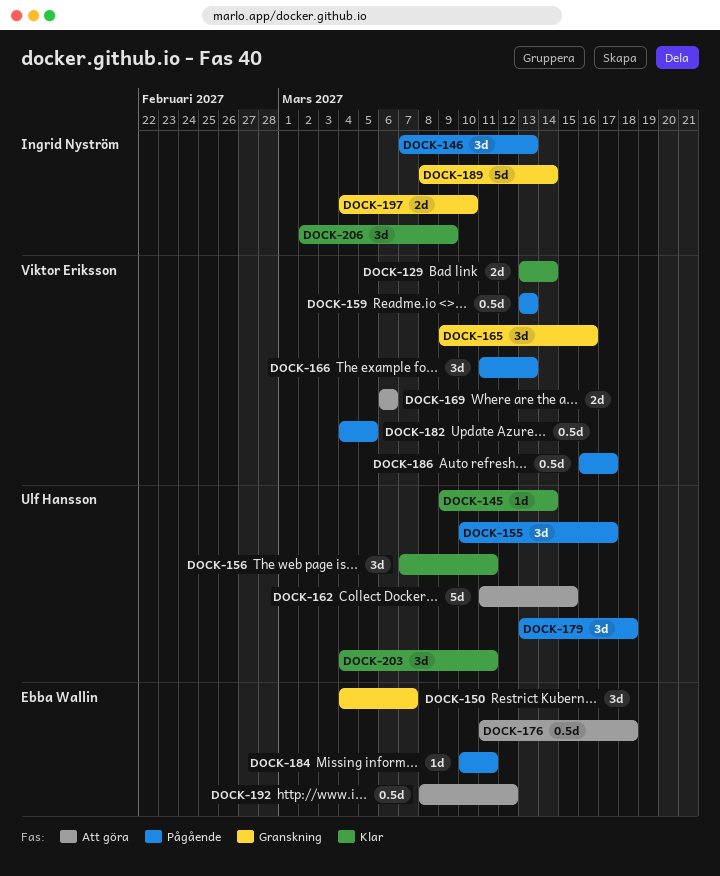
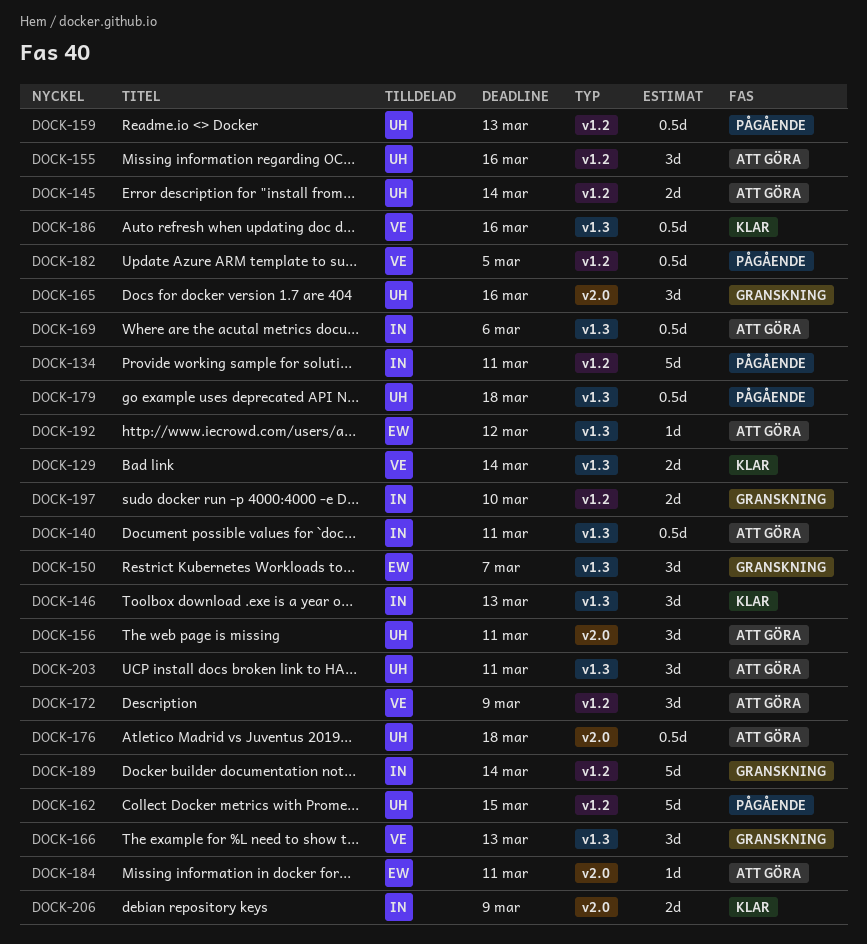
DOCK-134: none -> present
DOCK-140: none -> present
DOCK-145, status: Klar -> Att göra
DOCK-145, estimate: 1d -> 2d
DOCK-146, status: Pågående -> Klar
DOCK-155, status: Pågående -> Att göra
DOCK-155, due: Mar 17 -> Mar 16
DOCK-156, status: Klar -> Att göra
DOCK-159, owner: Viktor Eriksson -> Ulf Hansson
DOCK-162, status: Att göra -> Pågående
DOCK-165, owner: Viktor Eriksson -> Ulf Hansson
DOCK-166, status: Pågående -> Granskning
DOCK-169, owner: Viktor Eriksson -> Ingrid Nyström
DOCK-169, estimate: 2d -> 0.5d
DOCK-172: none -> present
DOCK-176, owner: Ebba Wallin -> Ulf Hansson
DOCK-179, estimate: 3d -> 0.5d
DOCK-184, status: Pågående -> Att göra
DOCK-186, status: Pågående -> Klar
DOCK-186, due: Mar 17 -> Mar 16
DOCK-192, estimate: 0.5d -> 1d
DOCK-203, status: Klar -> Att göra
DOCK-206, estimate: 3d -> 2d

